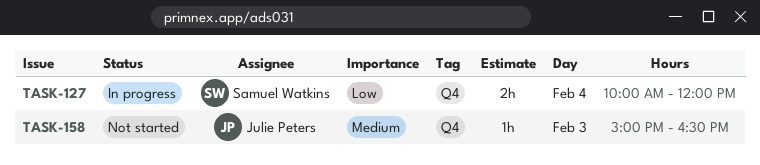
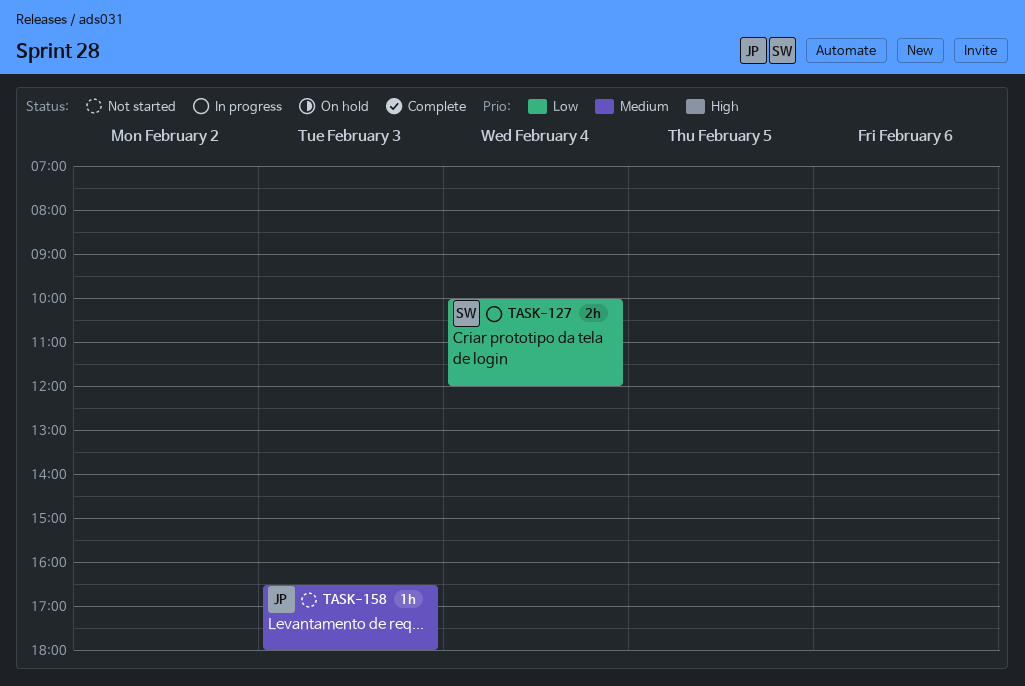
TASK-158, begins: 15:00 -> 16:30
TASK-158, ends: 16:30 -> 18:00

